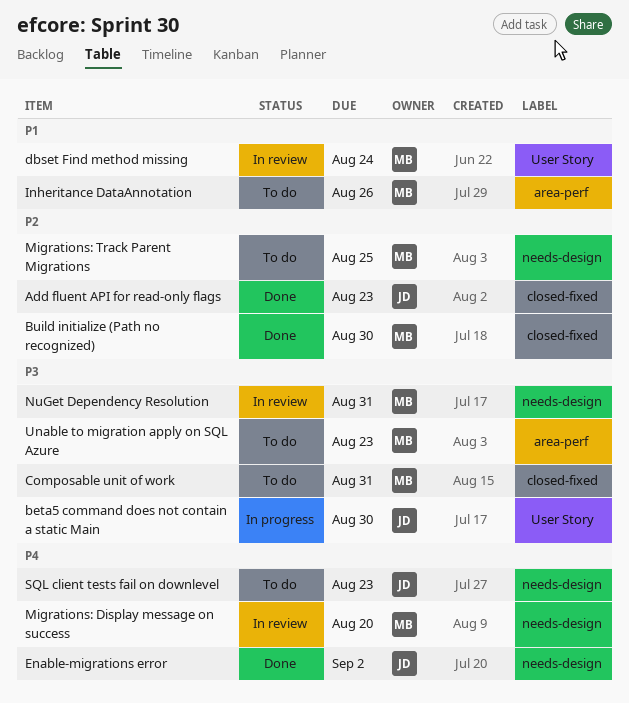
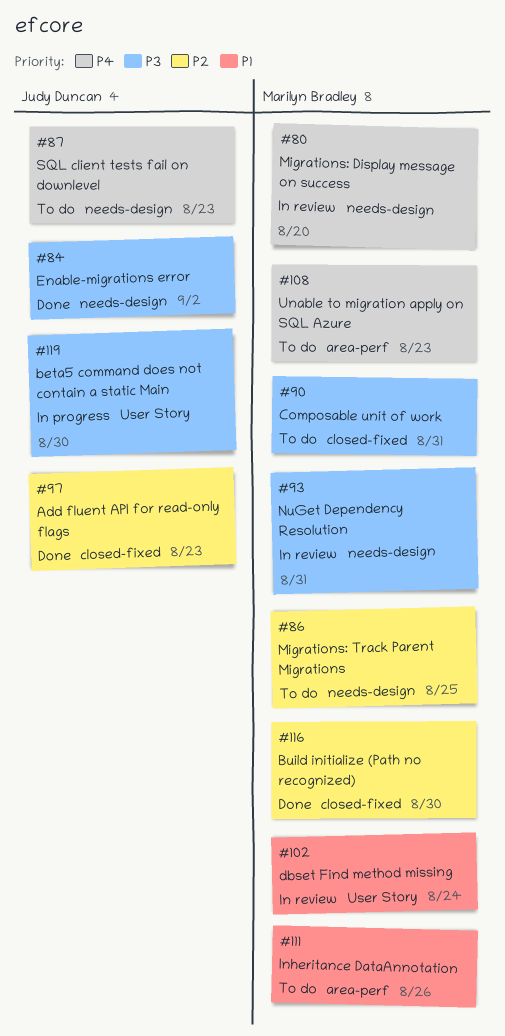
Enable-migrations error, priority: P4 -> P3
Unable to migration apply on SQL Azure, priority: P3 -> P4

